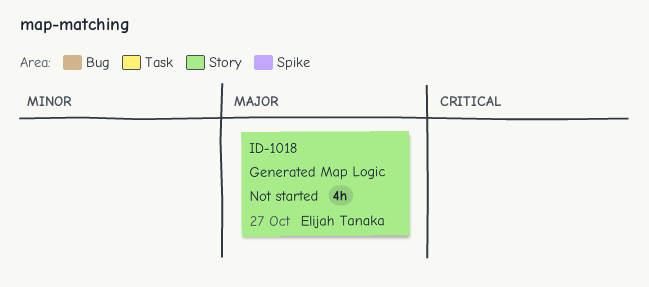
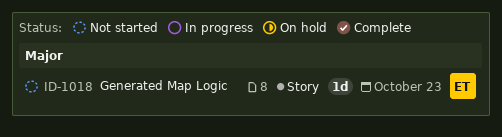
ID-1018, estimate: 4h -> 1d
ID-1018, due: Oct 27 -> Oct 23

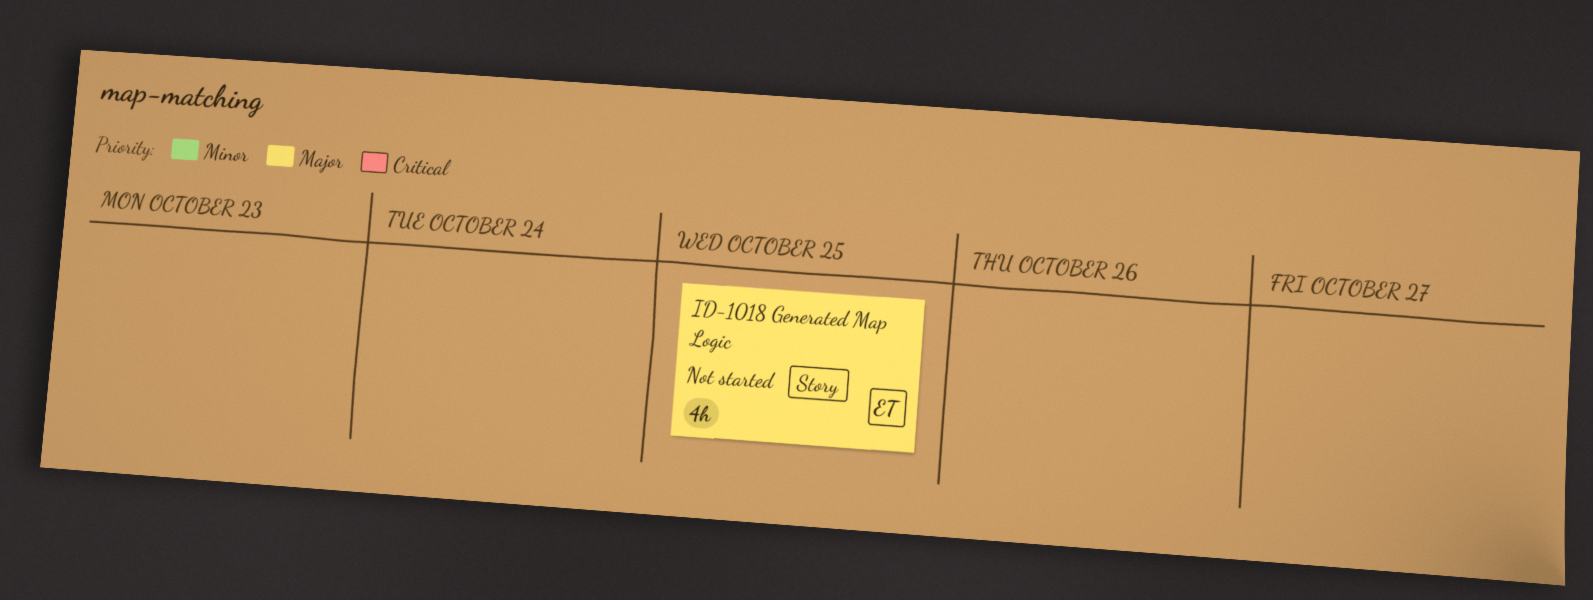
ID-1018, estimate: 1d -> 4h
ID-1018, due: Oct 23 -> Oct 25

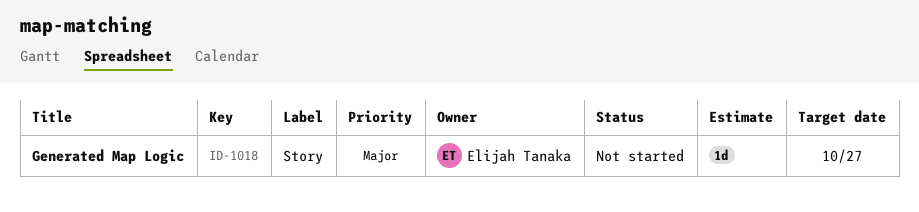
ID-1018, estimate: 4h -> 1d
ID-1018, due: Oct 25 -> Oct 27

